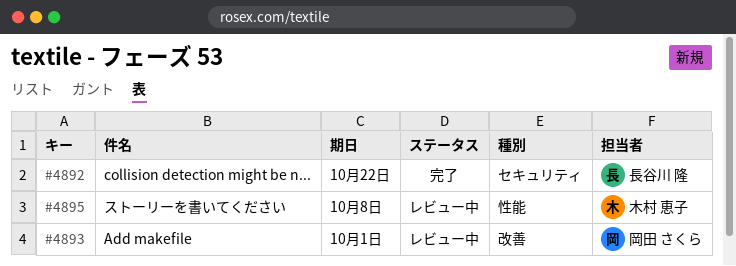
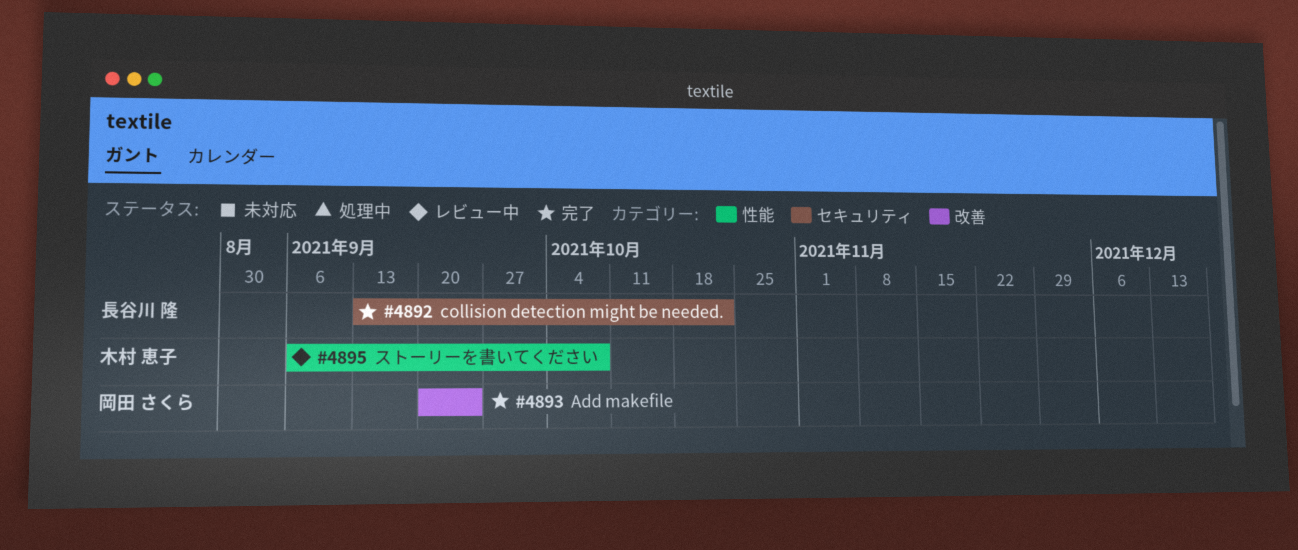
#4893, status: レビュー中 -> 完了
#4893, due: Oct 1 -> Sep 24

